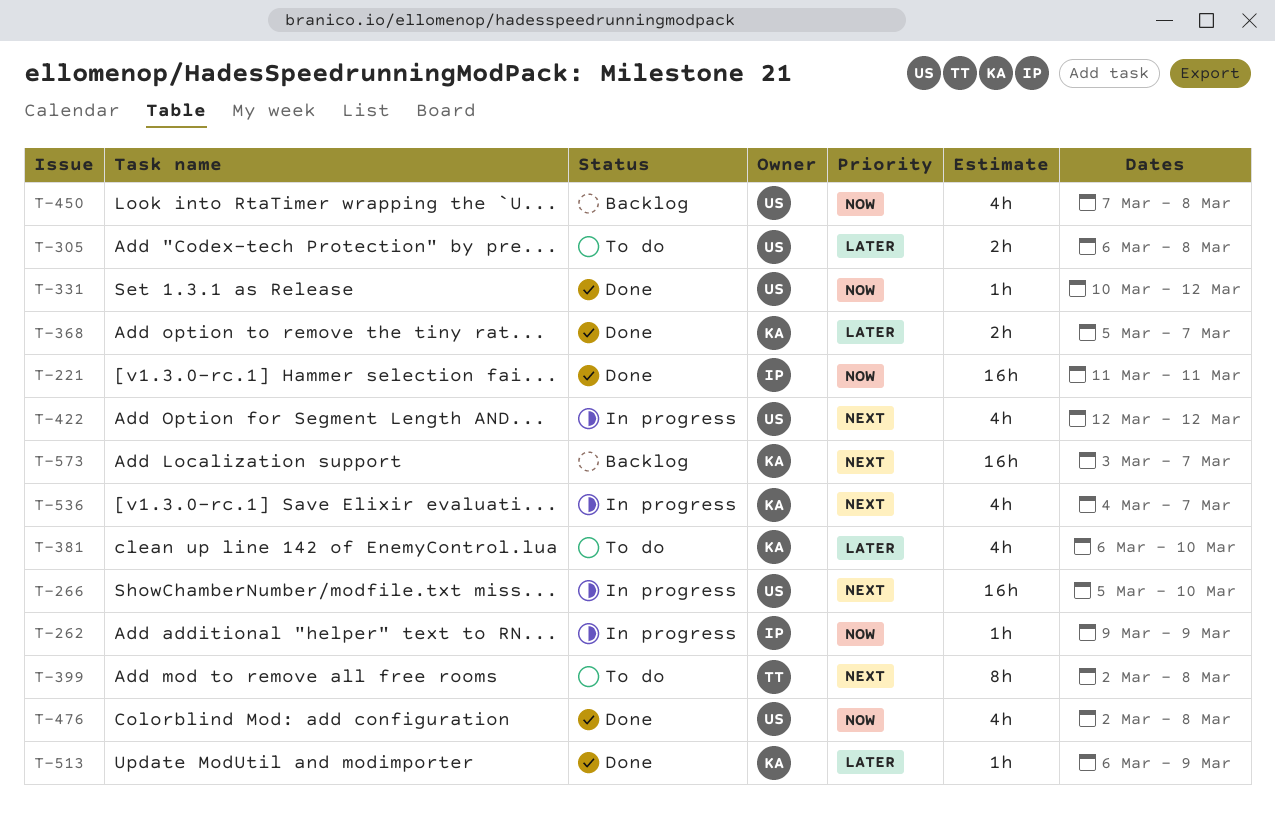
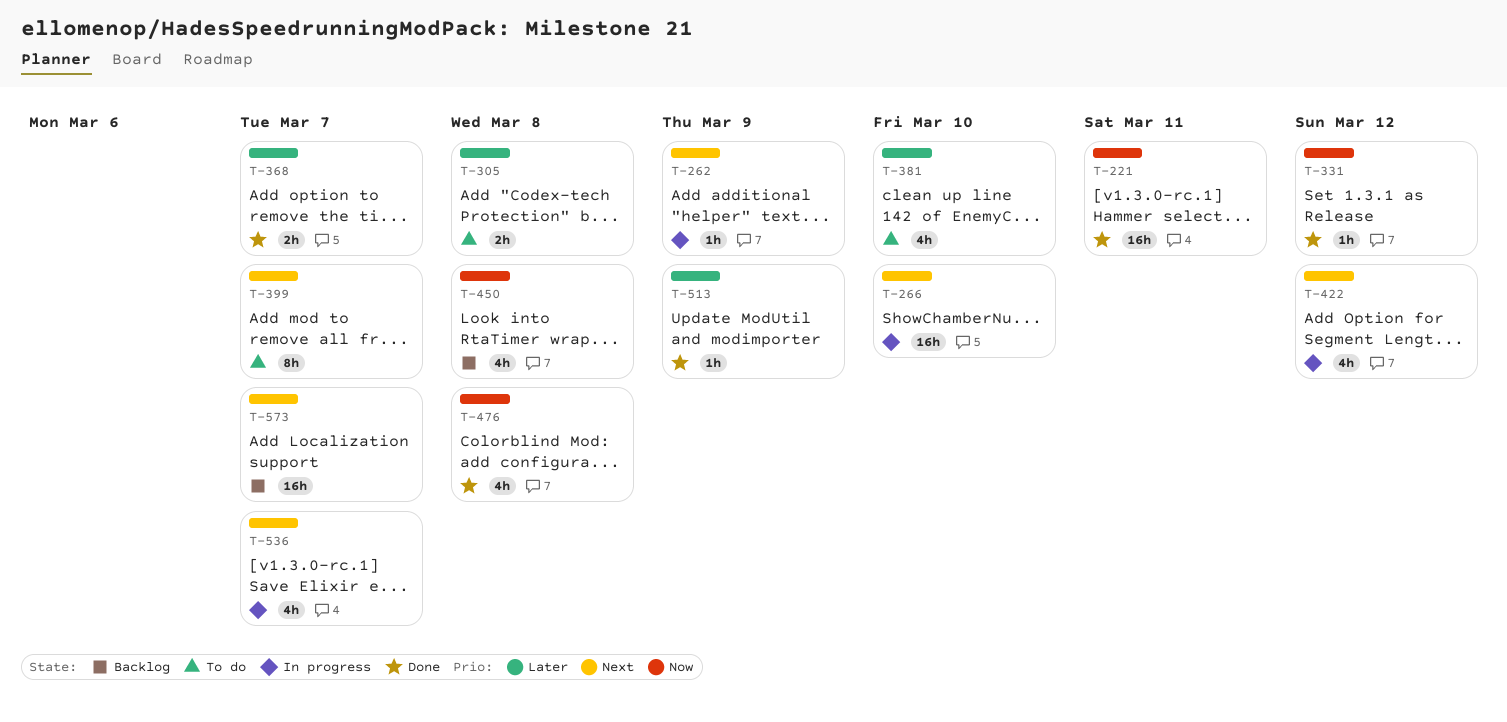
T-262, priority: Now -> Next
T-399, due: Mar 8 -> Mar 7

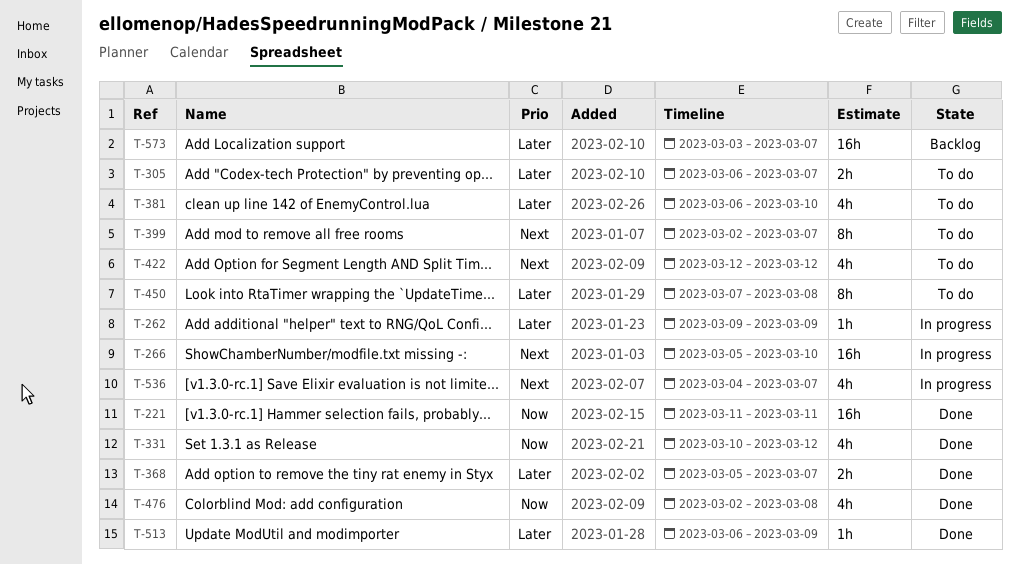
T-262, priority: Next -> Later
T-305, due: Mar 8 -> Mar 7
T-331, estimate: 1h -> 4h
T-422, status: In progress -> To do
T-450, status: Backlog -> To do
T-450, priority: Now -> Later
T-450, estimate: 4h -> 8h
T-573, priority: Next -> Later

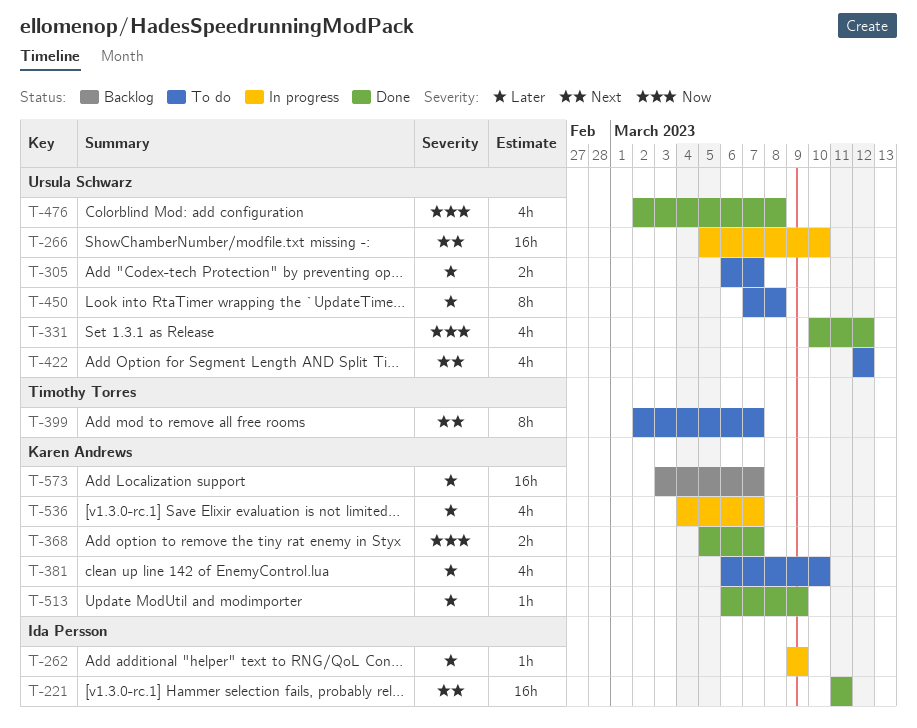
T-221, priority: Now -> Next
T-368, priority: Later -> Now
T-536, priority: Next -> Later

